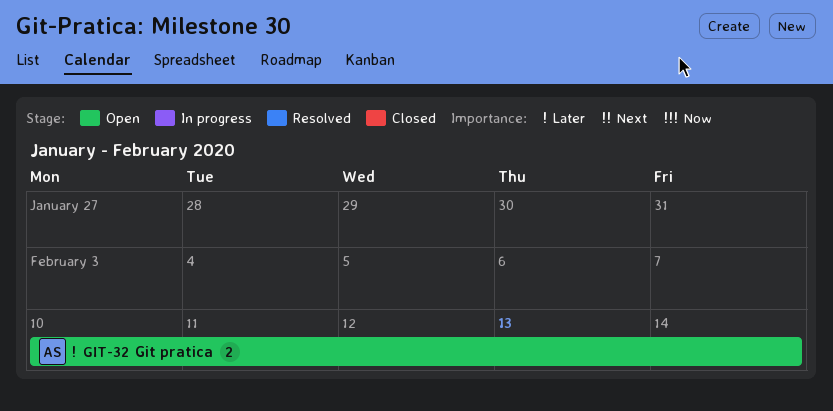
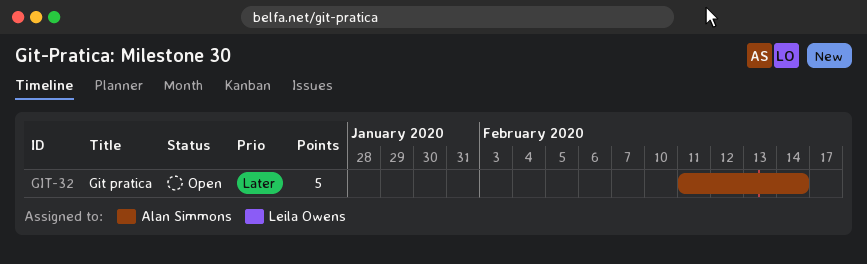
GIT-32, estimate: 2 -> 5
GIT-32, start: Feb 10 -> Feb 11

